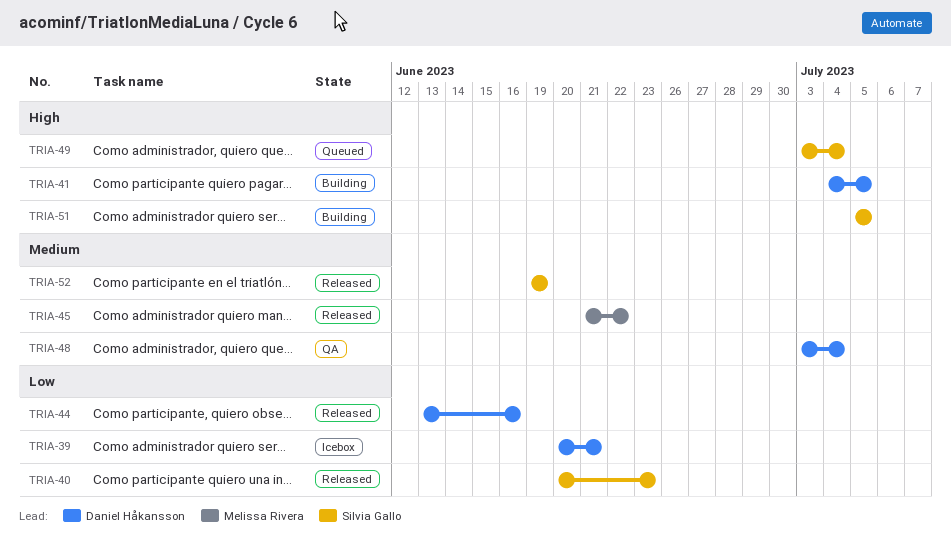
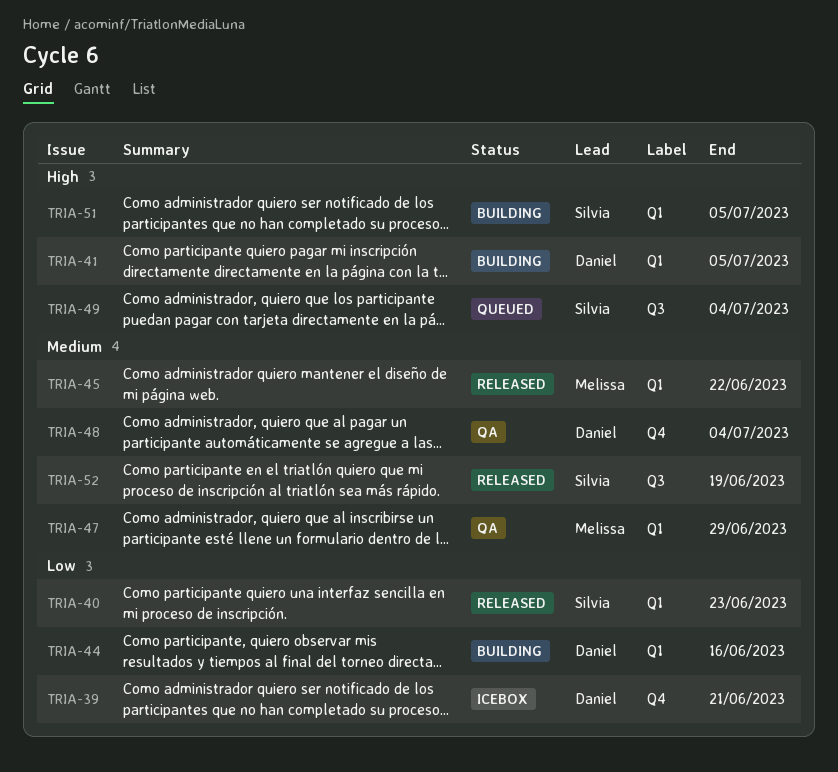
TRIA-44, status: Released -> Building
TRIA-47: none -> present

